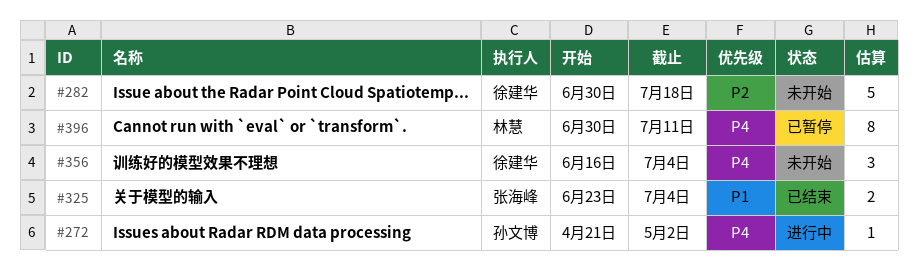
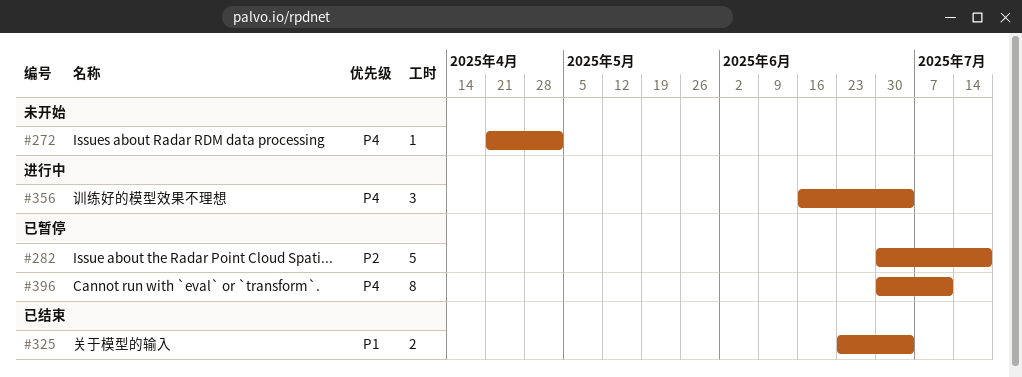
#272, status: 进行中 -> 未开始
#282, status: 未开始 -> 已暂停
#356, status: 未开始 -> 进行中

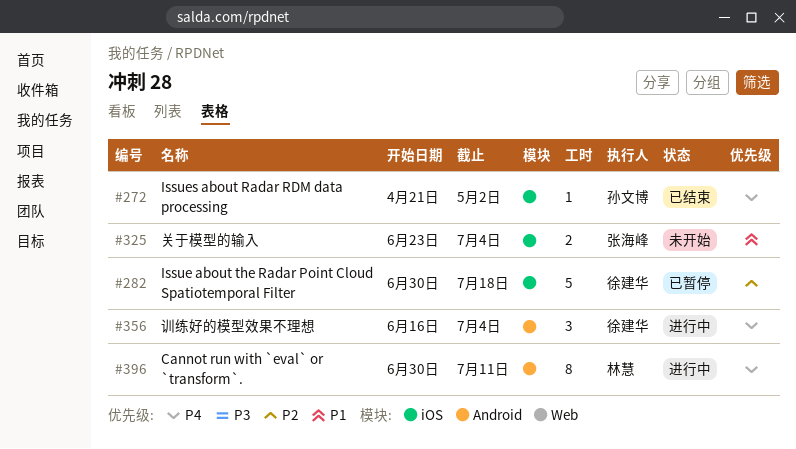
#272, status: 未开始 -> 已结束
#325, status: 已结束 -> 未开始
#396, status: 已暂停 -> 进行中

